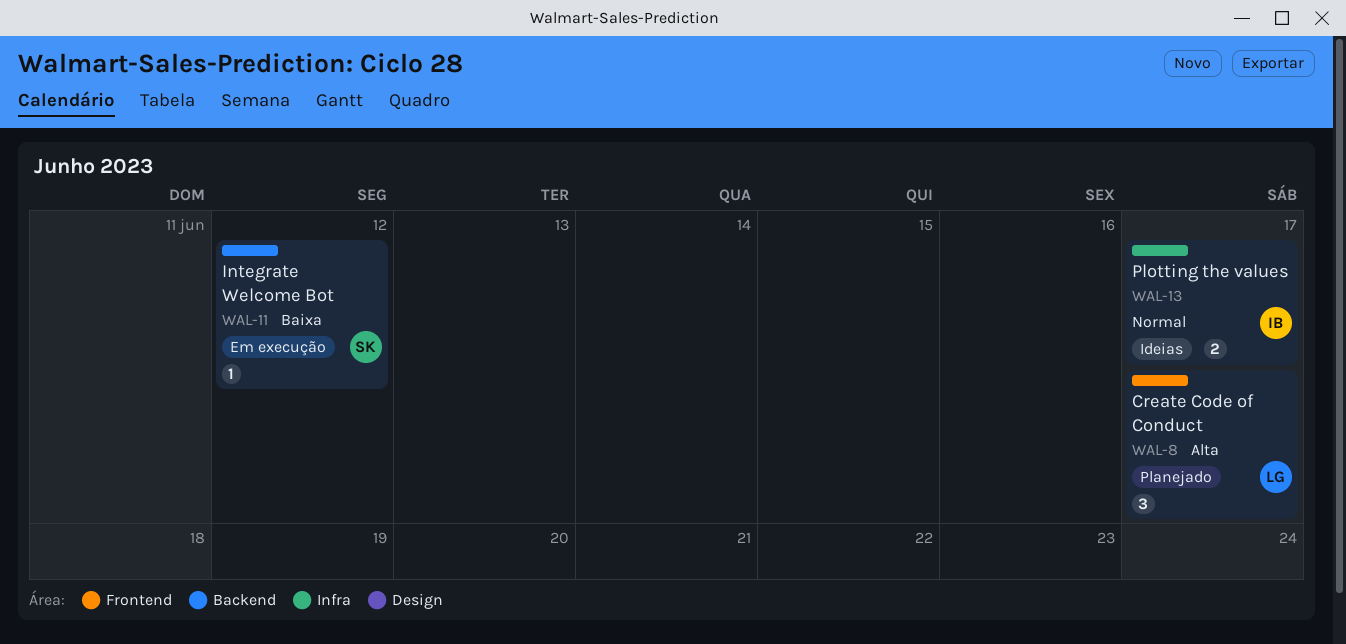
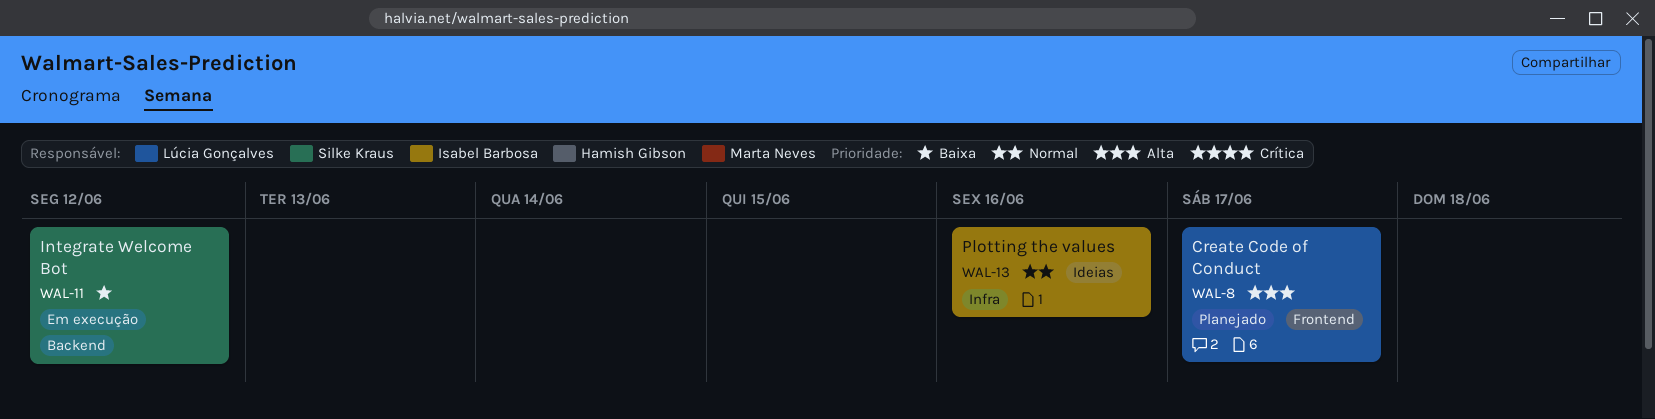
WAL-13, due: Jun 17 -> Jun 16

